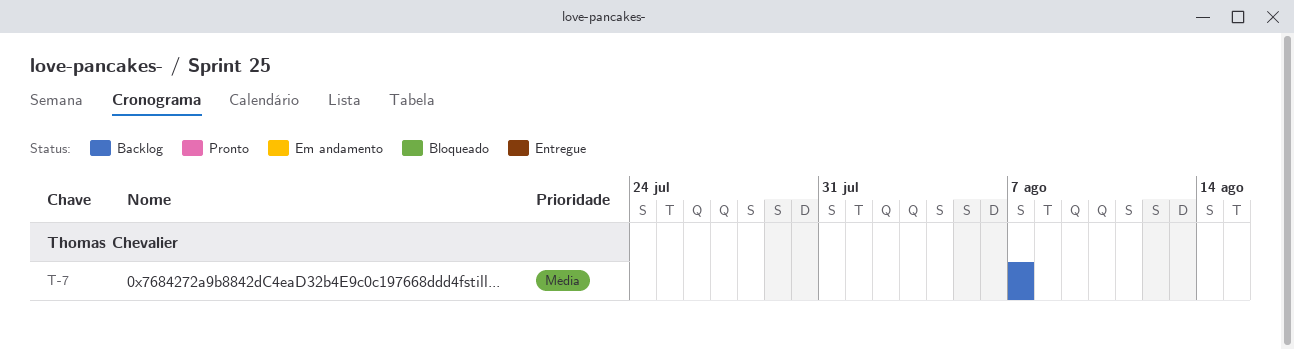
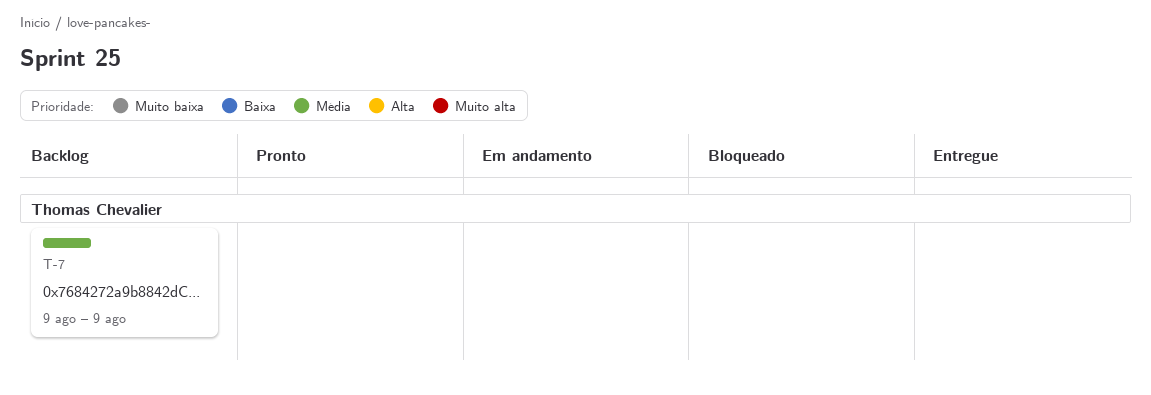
T-7, start: Aug 7 -> Aug 9
T-7, due: Aug 7 -> Aug 9

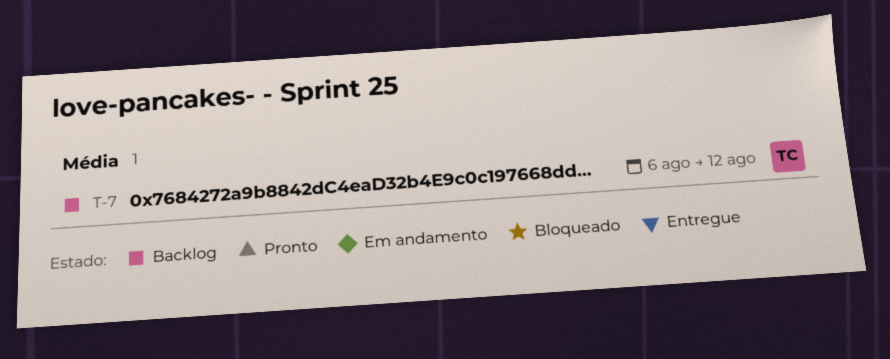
T-7, start: Aug 9 -> Aug 6
T-7, due: Aug 9 -> Aug 12

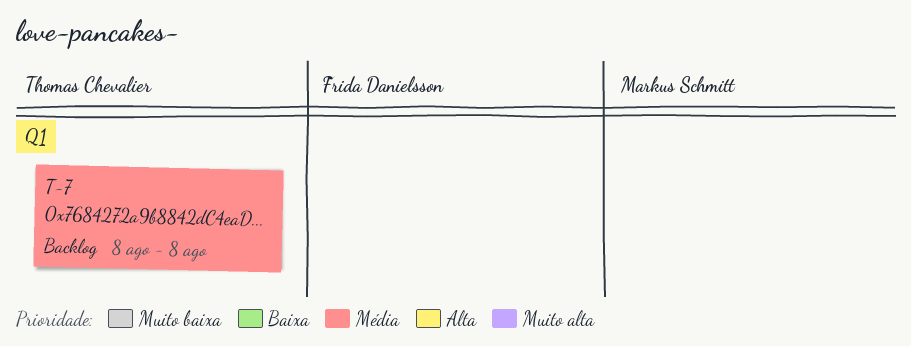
T-7, start: Aug 6 -> Aug 8
T-7, due: Aug 12 -> Aug 8

